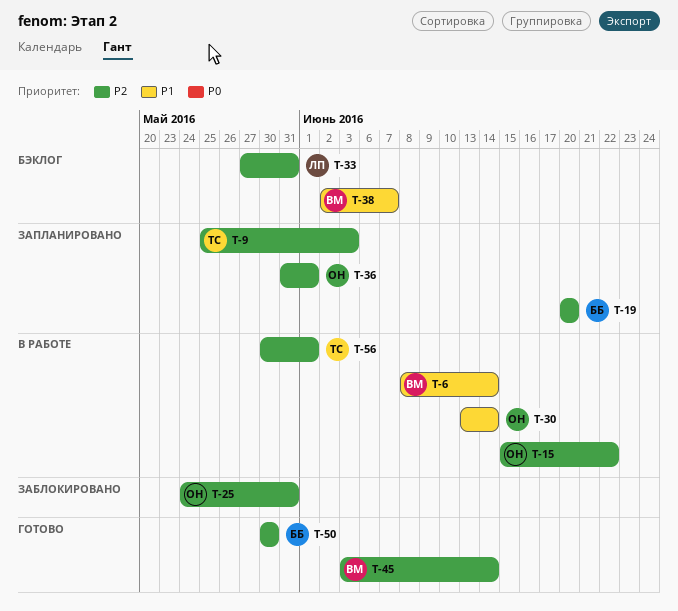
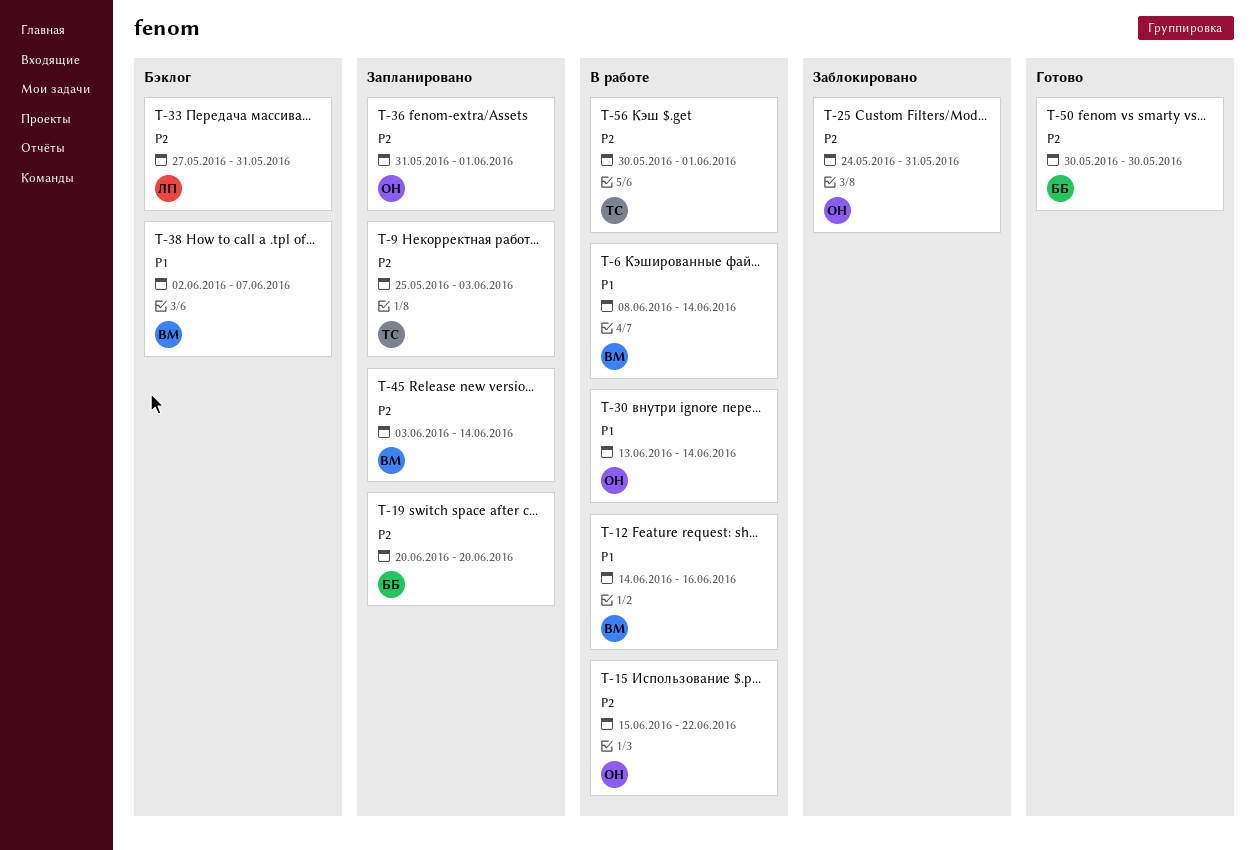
T-12: none -> present
T-45, status: Готово -> Запланировано

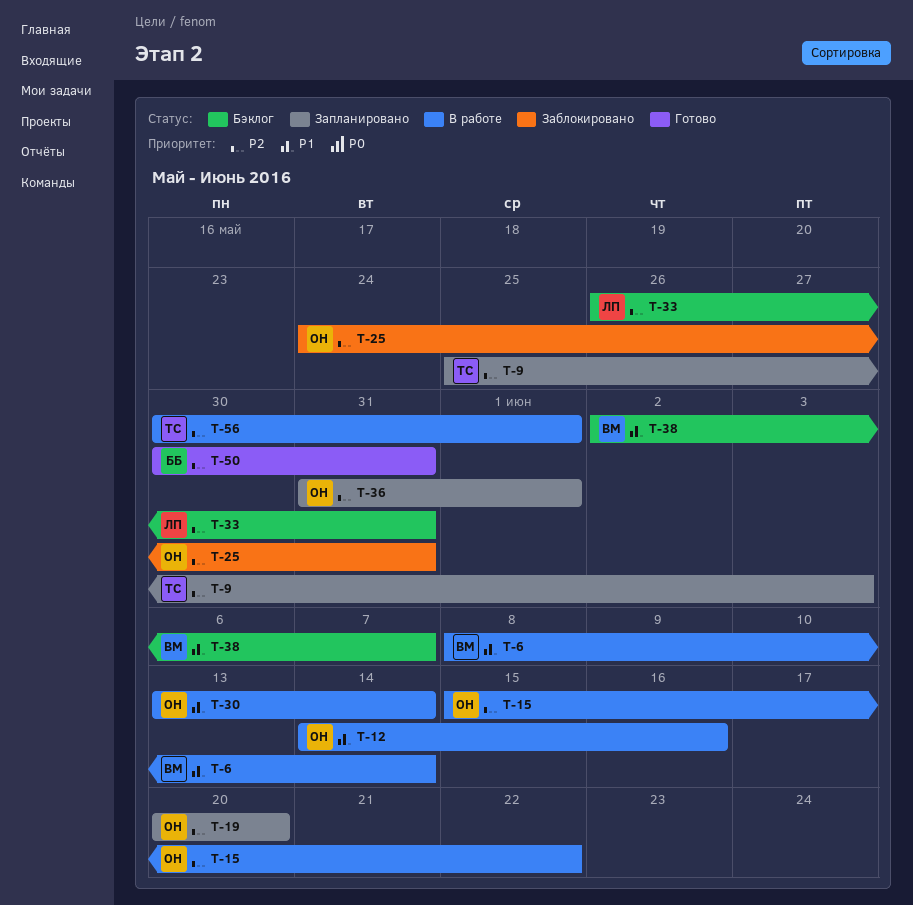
T-12, owner: ВМ -> ОН
T-19, owner: ББ -> ОН
T-33, start: May 27 -> May 26
T-45: present -> none
T-50, due: May 30 -> May 31

